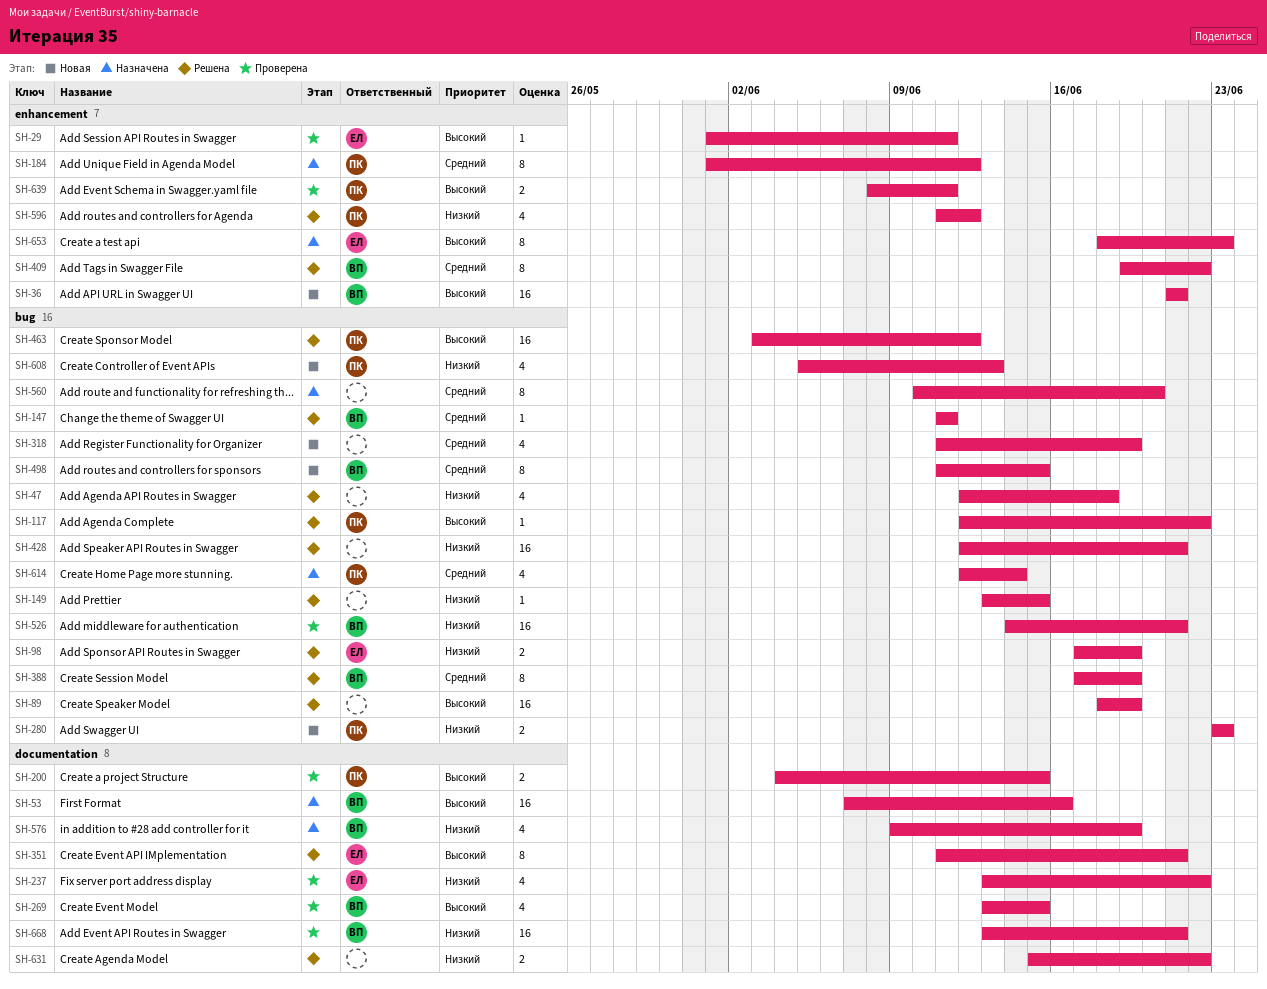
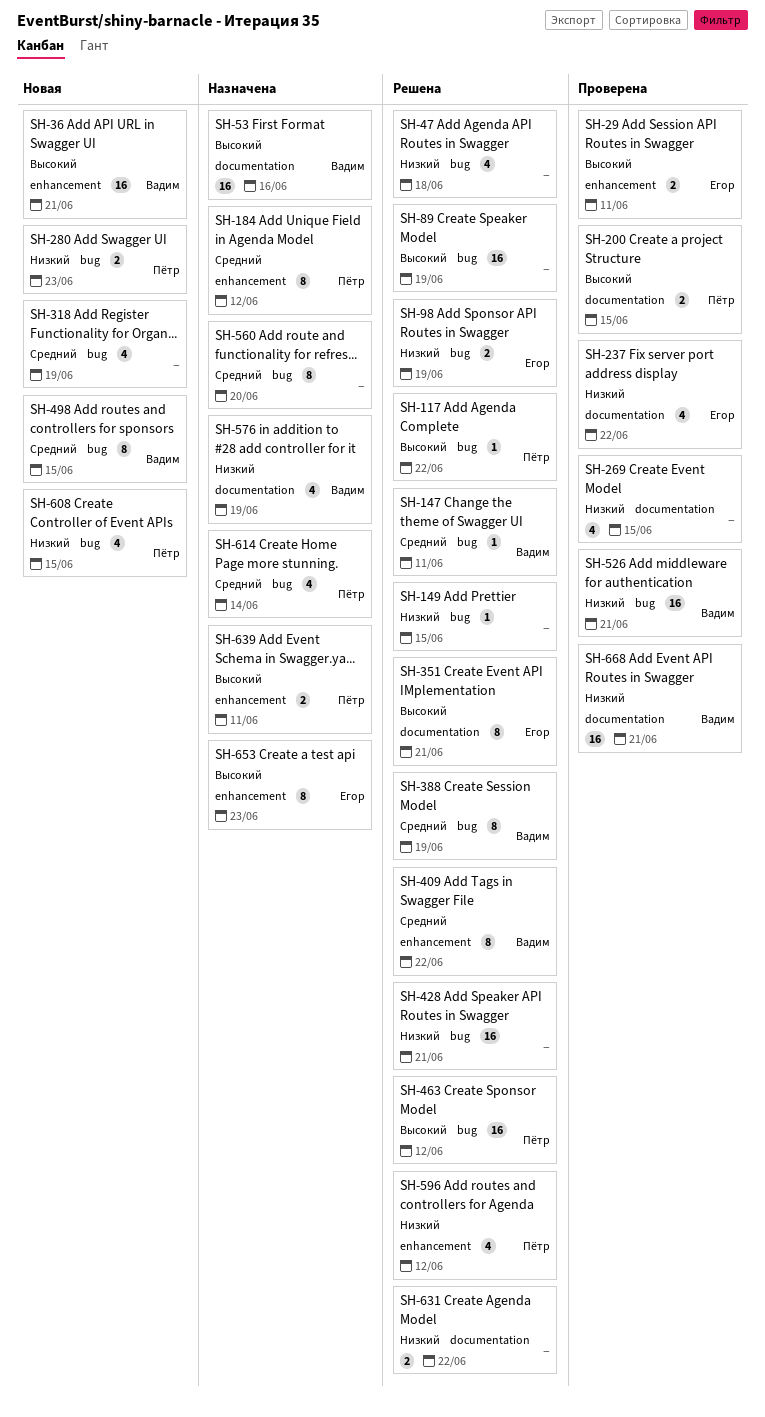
SH-29, estimate: 1 -> 2
SH-269, owner: Вадим -> none
SH-269, priority: Высокий -> Низкий
SH-608, due: Jun 13 -> Jun 15
SH-639, status: Проверена -> Назначена

